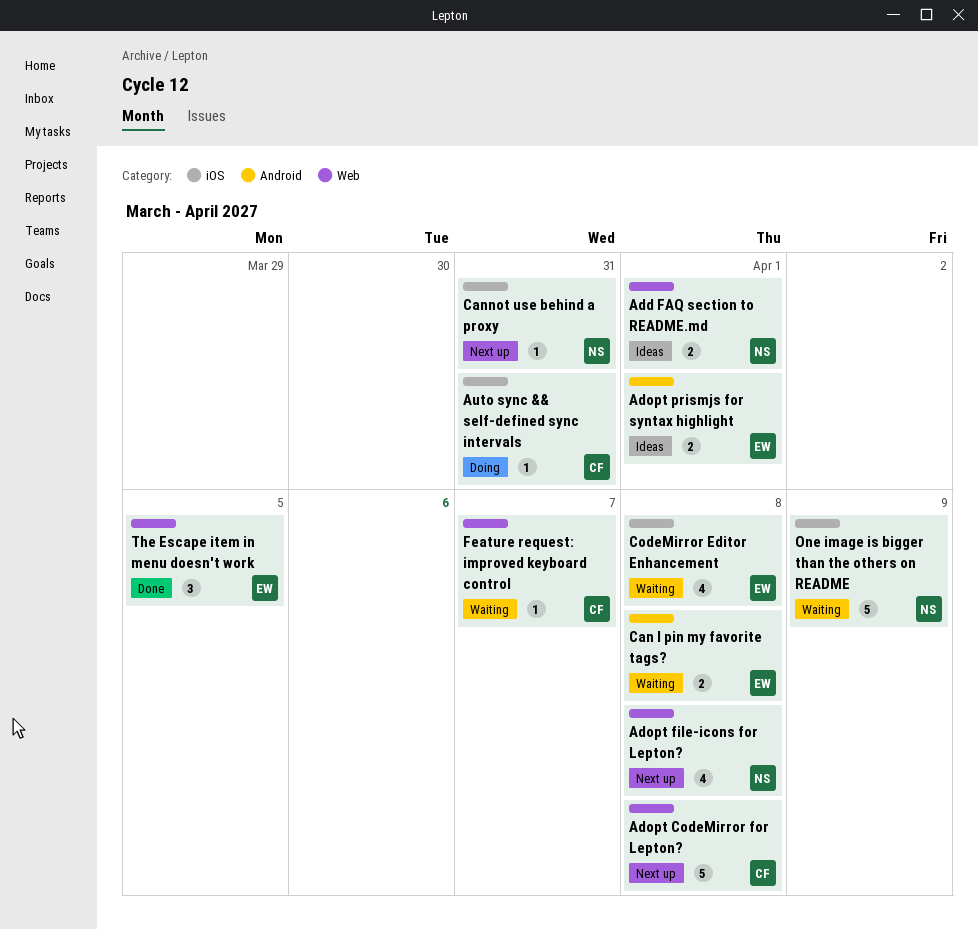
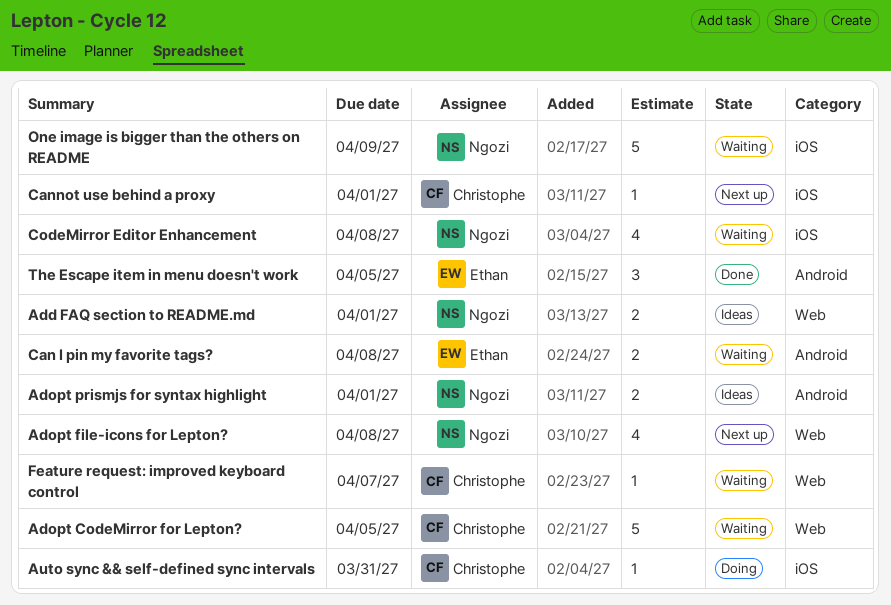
Adopt CodeMirror for Lepton?, status: Next up -> Waiting
Adopt CodeMirror for Lepton?, due: Apr 8 -> Apr 5
Adopt prismjs for syntax highlight, owner: Ethan -> Ngozi
Cannot use behind a proxy, owner: Ngozi -> Christophe
Cannot use behind a proxy, due: Mar 31 -> Apr 1
CodeMirror Editor Enhancement, owner: Ethan -> Ngozi
The Escape item in menu doesn't work, label: Web -> Android

